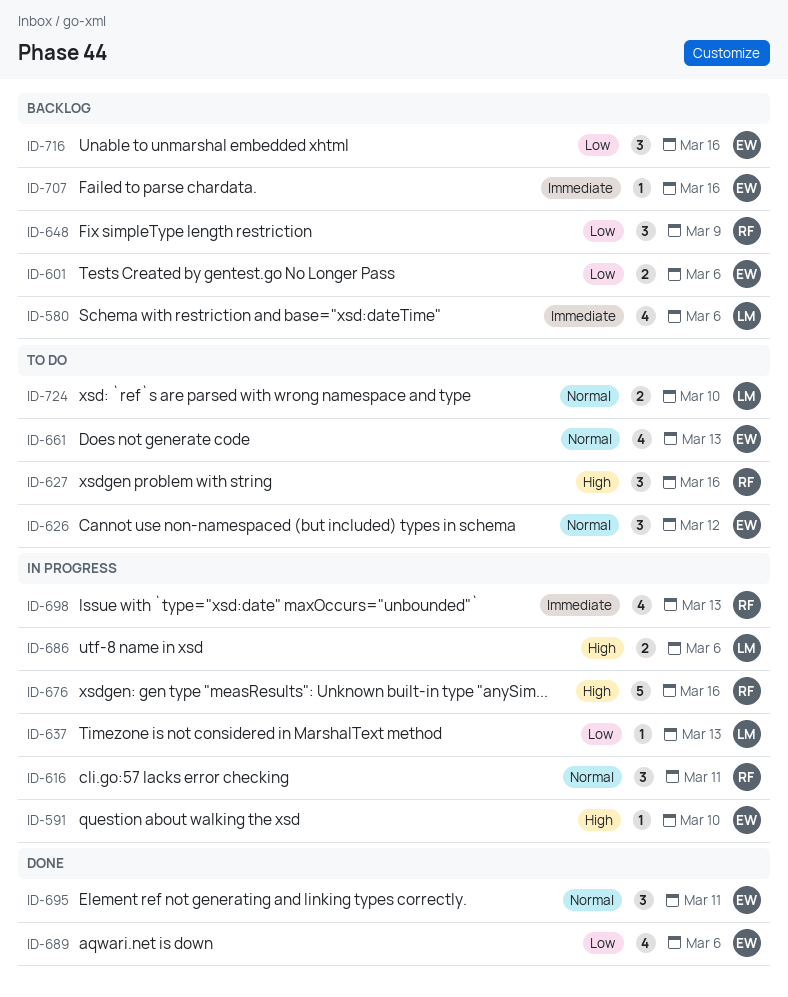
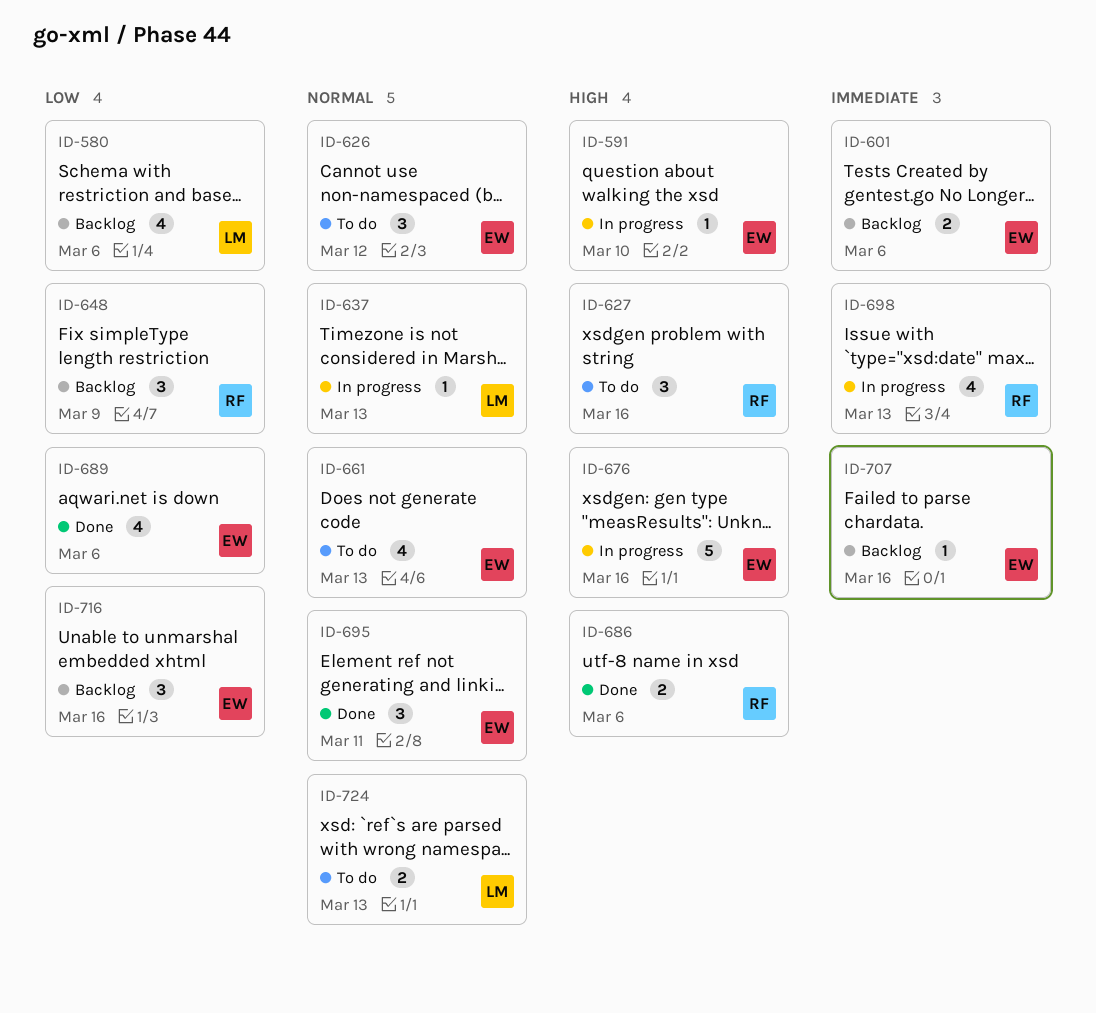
ID-580, priority: Immediate -> Low
ID-601, priority: Low -> Immediate
ID-616: present -> none
ID-637, priority: Low -> Normal
ID-676, owner: RF -> EW
ID-686, status: In progress -> Done
ID-686, owner: LM -> RF
ID-724, due: Mar 10 -> Mar 13

